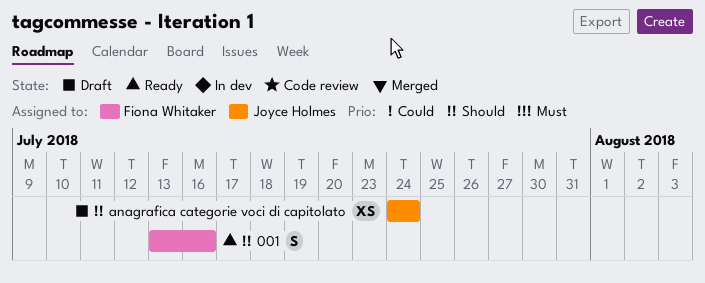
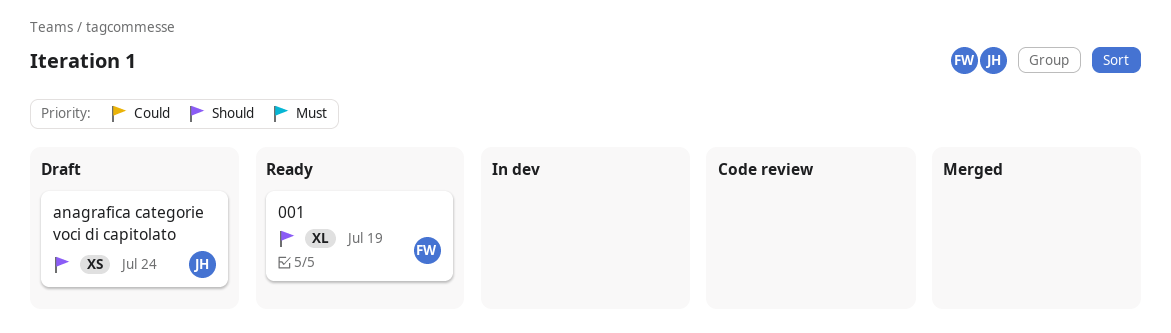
001, estimate: S -> XL
001, due: Jul 16 -> Jul 19

